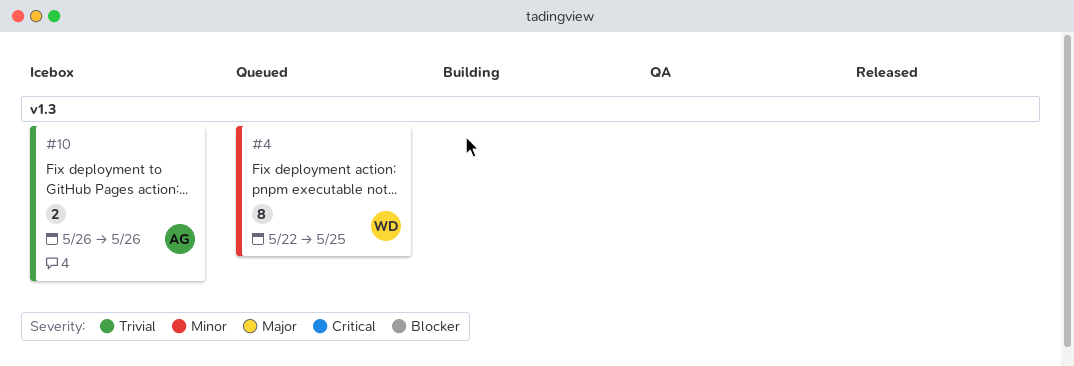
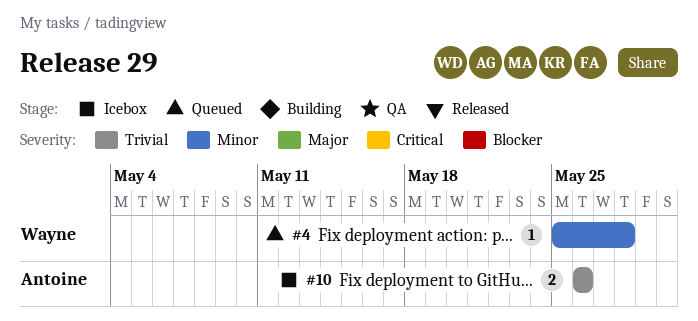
#4, estimate: 8 -> 1
#4, start: May 22 -> May 25
#4, due: May 25 -> May 28

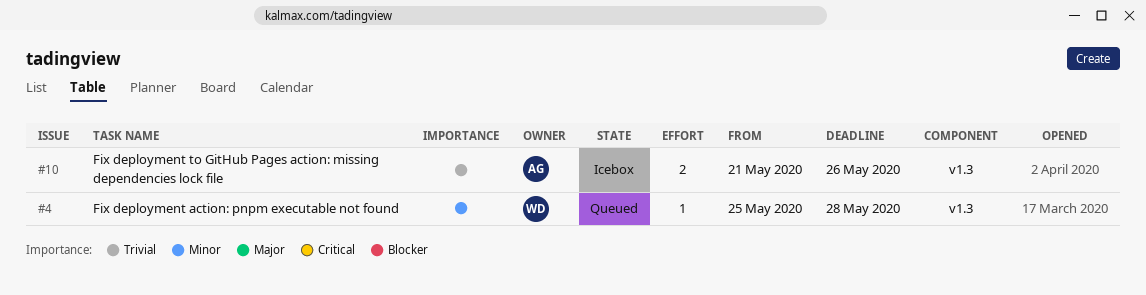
#10, start: May 26 -> May 21

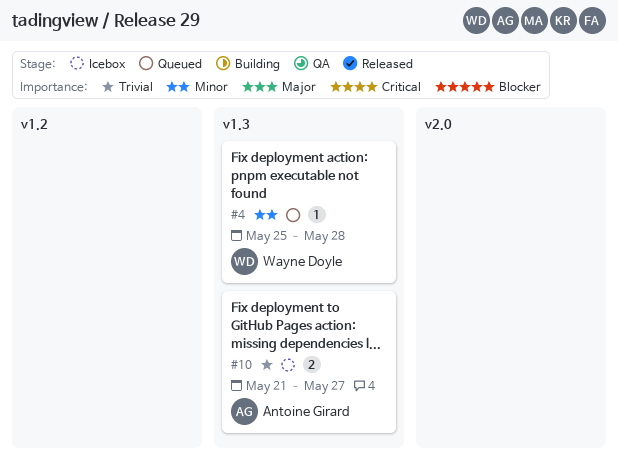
#10, due: May 26 -> May 27

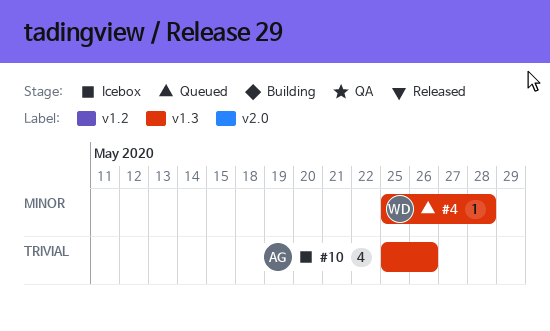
#10, estimate: 2 -> 4
#10, start: May 21 -> May 25
#10, due: May 27 -> May 26

